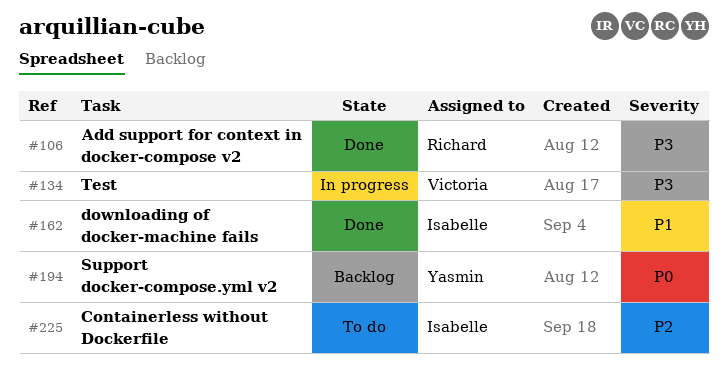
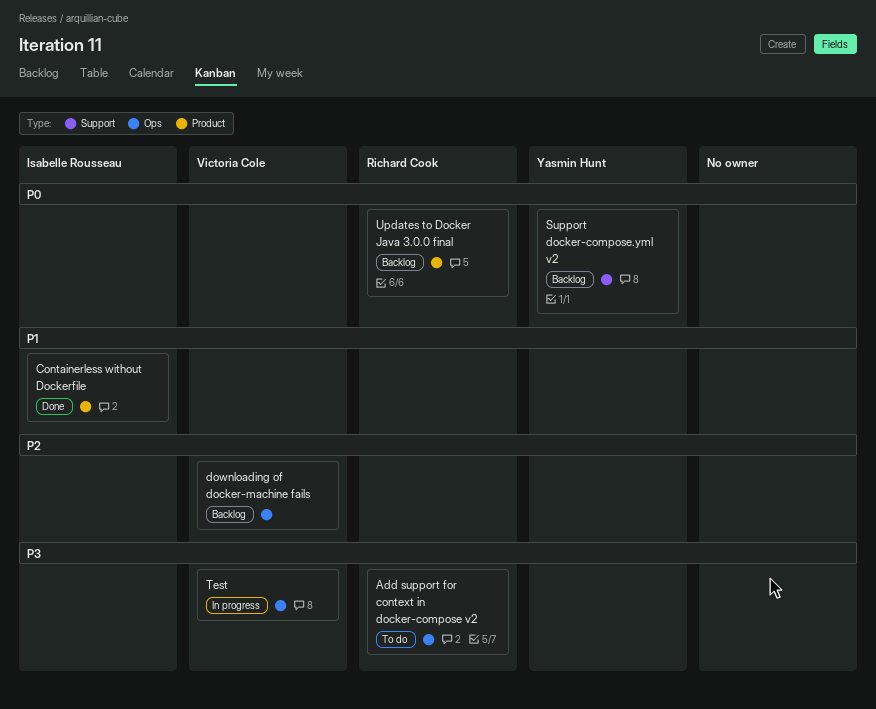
Add support for context in docker-compose v2, status: Done -> To do
Containerless without Dockerfile, status: To do -> Done
Containerless without Dockerfile, priority: P2 -> P1
downloading of docker-machine fails, status: Done -> Backlog
downloading of docker-machine fails, owner: Isabelle Rousseau -> Victoria Cole
downloading of docker-machine fails, priority: P1 -> P2
Updates to Docker Java 3.0.0 final: none -> present

